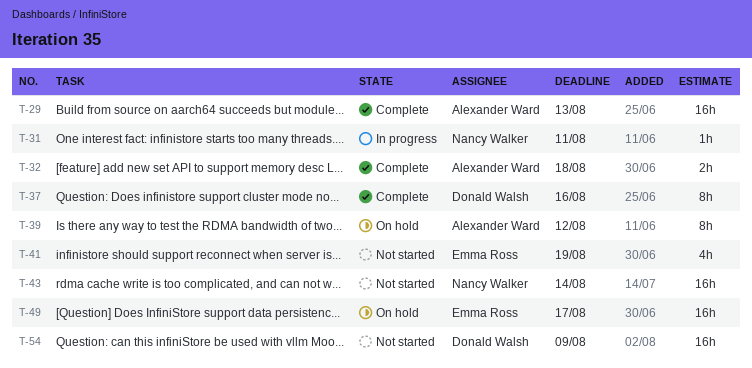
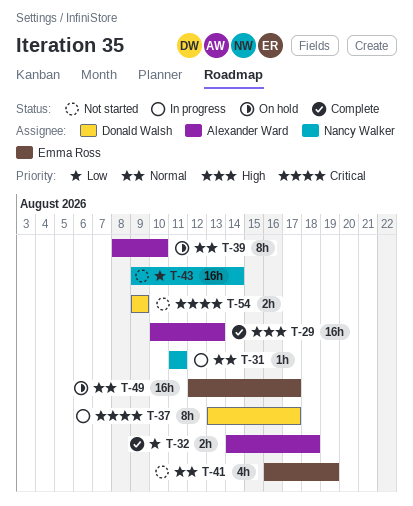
T-37, status: Complete -> In progress
T-37, due: Aug 16 -> Aug 17
T-39, due: Aug 12 -> Aug 10
T-54, estimate: 16h -> 2h

